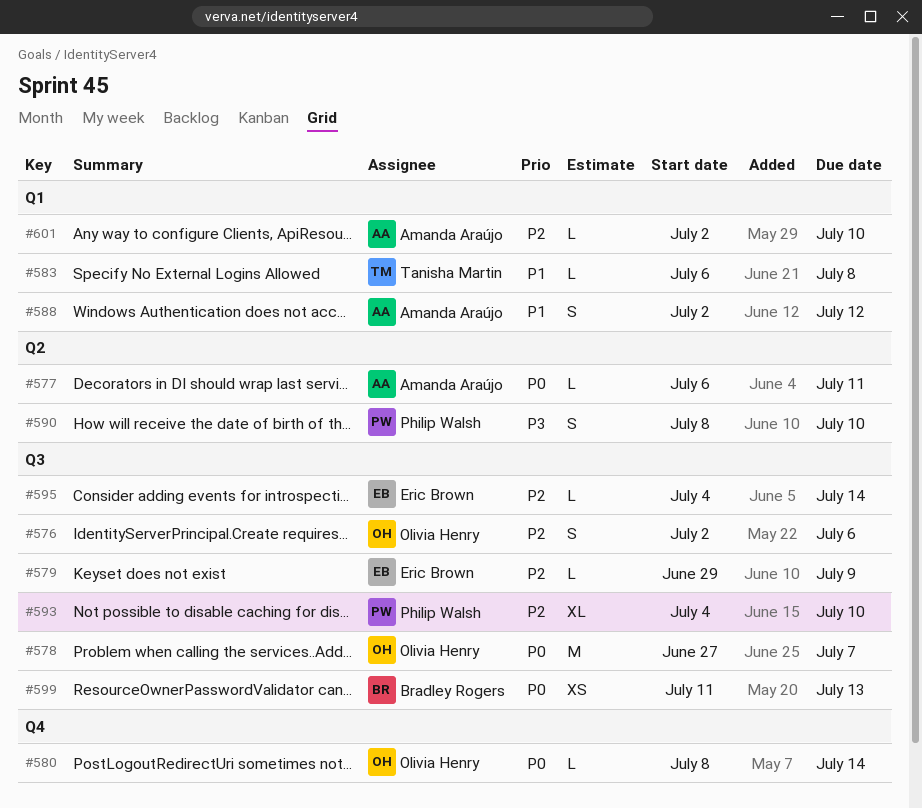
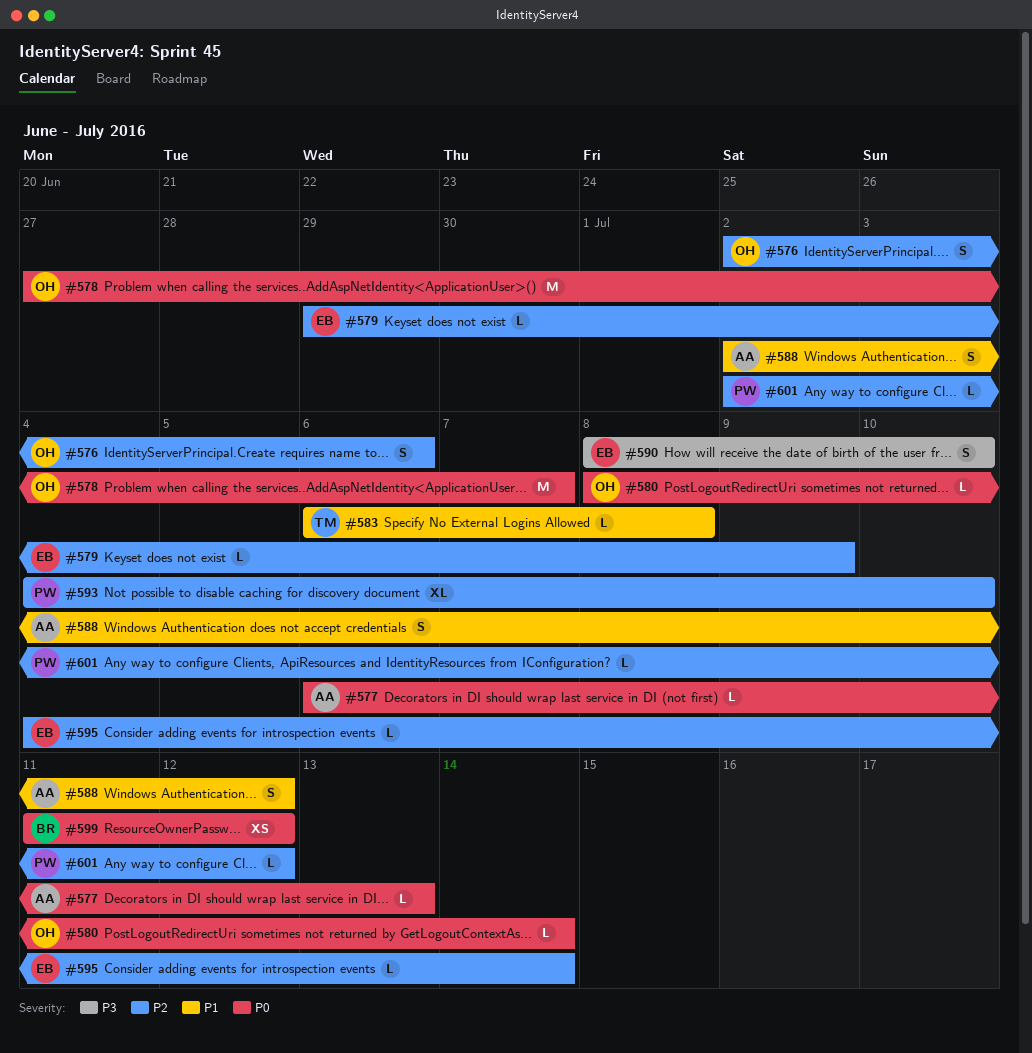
#577, due: Jul 11 -> Jul 13
#590, owner: Philip Walsh -> Eric Brown
#599, due: Jul 13 -> Jul 12
#601, owner: Amanda Araújo -> Philip Walsh
#601, due: Jul 10 -> Jul 12

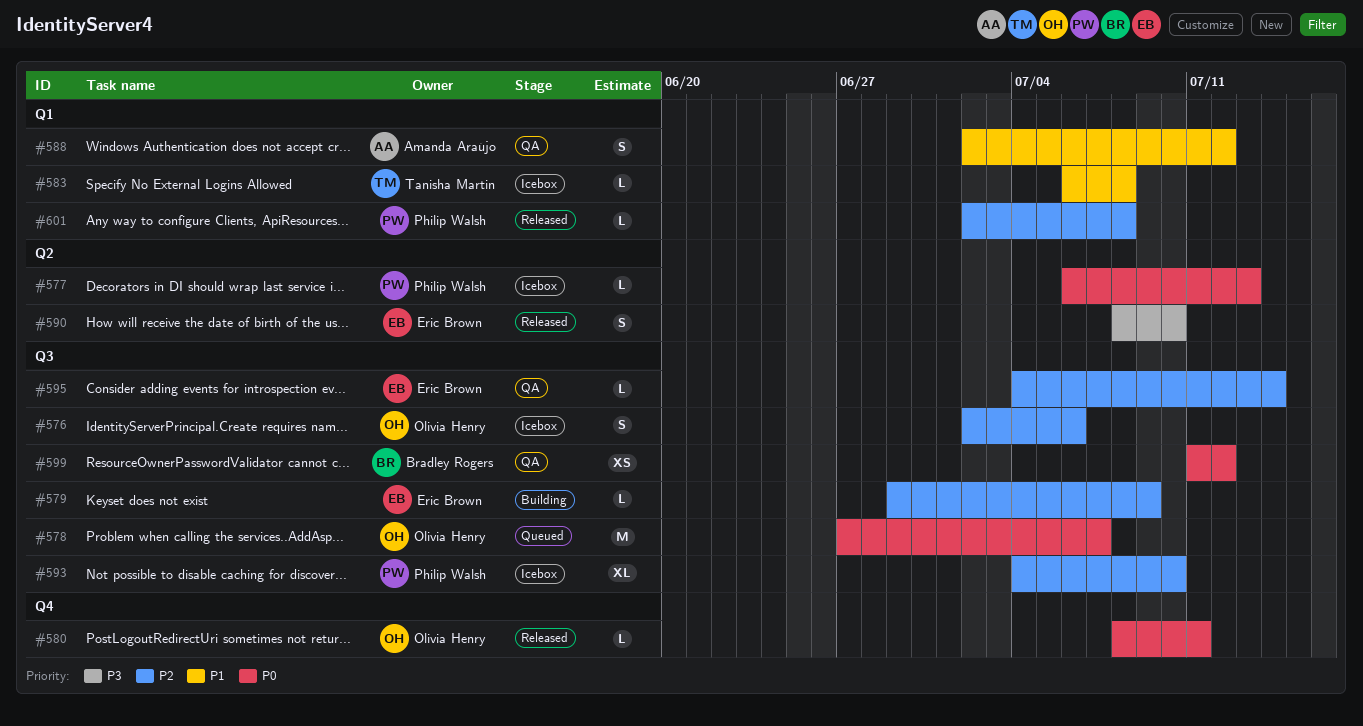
#577, owner: Amanda Araújo -> Philip Walsh
#580, due: Jul 14 -> Jul 11
#601, due: Jul 12 -> Jul 8

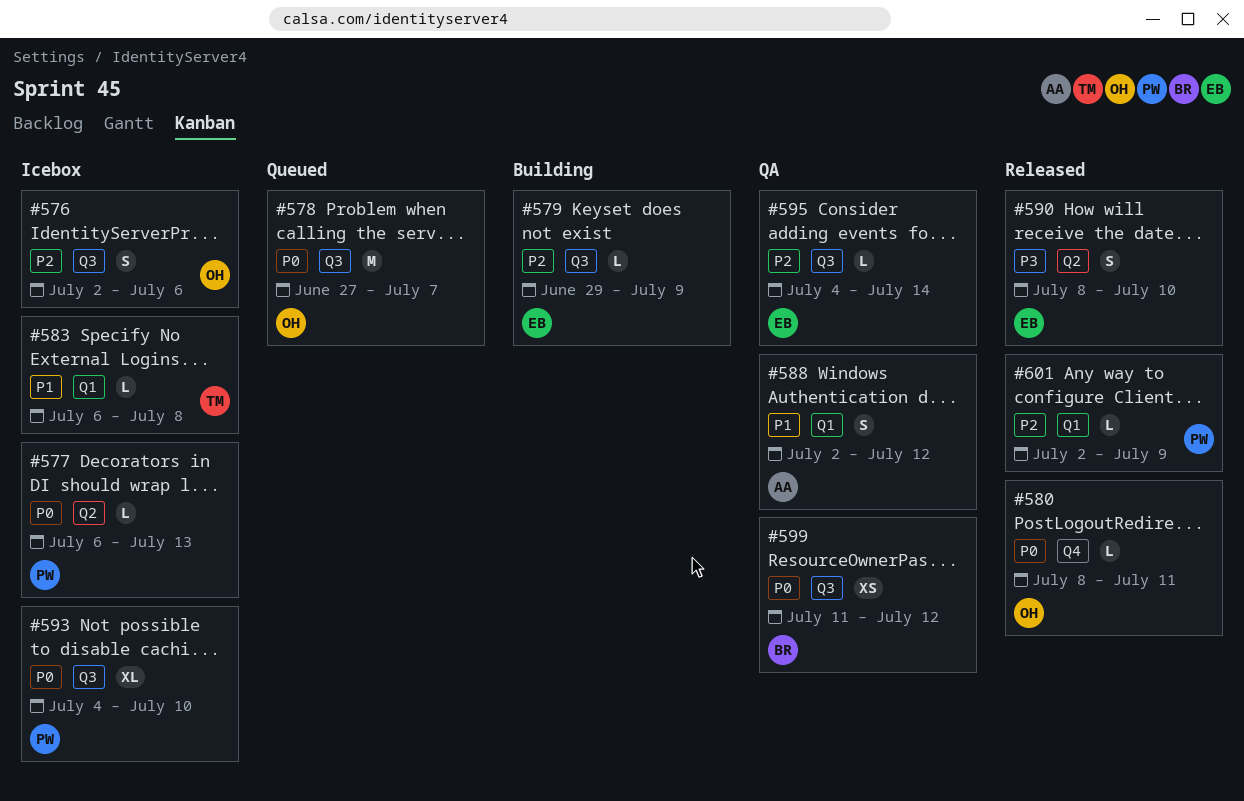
#593, priority: P2 -> P0
#601, due: Jul 8 -> Jul 9

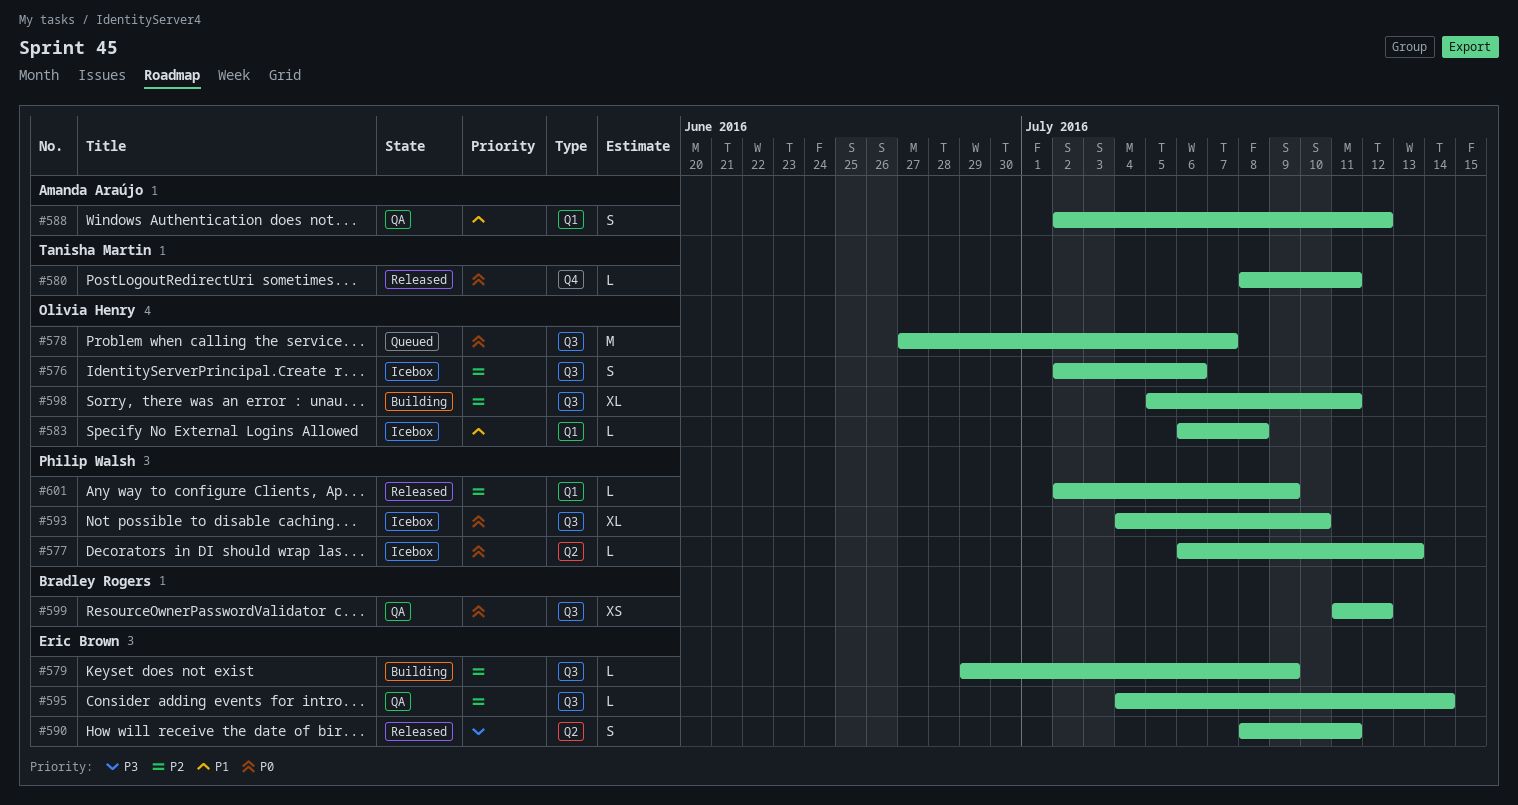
#580, owner: Olivia Henry -> Tanisha Martin
#583, owner: Tanisha Martin -> Olivia Henry
#590, due: Jul 10 -> Jul 11
#598: none -> present

